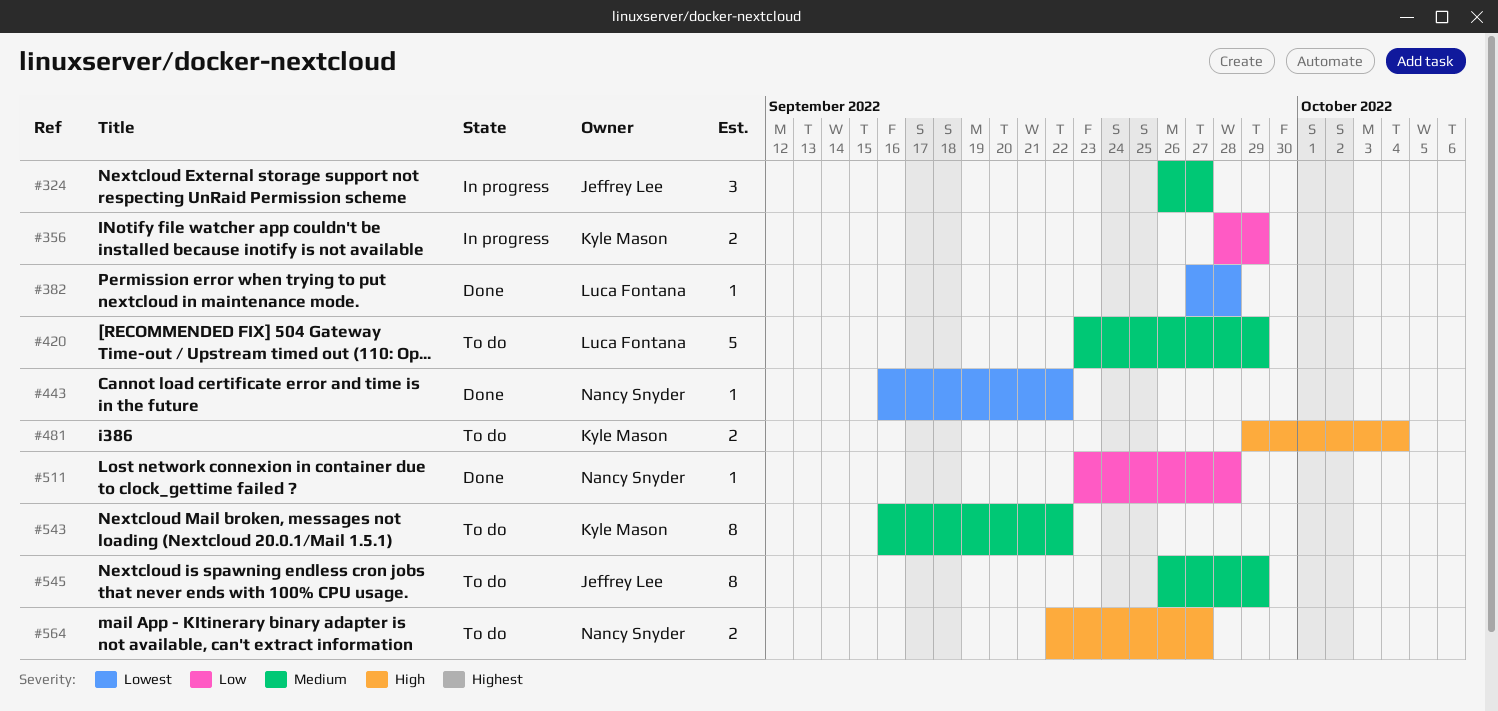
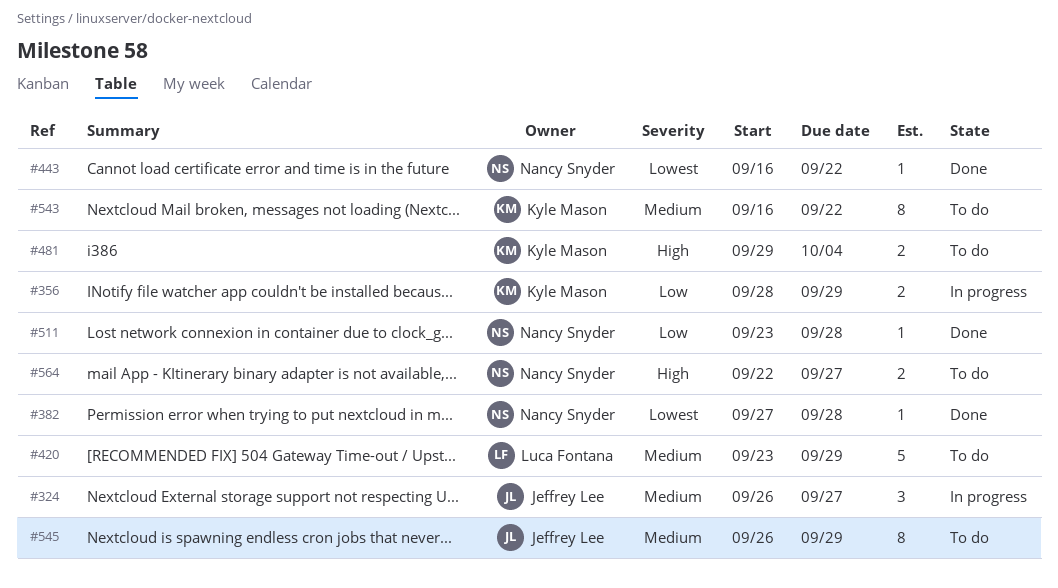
#382, owner: Luca Fontana -> Nancy Snyder

